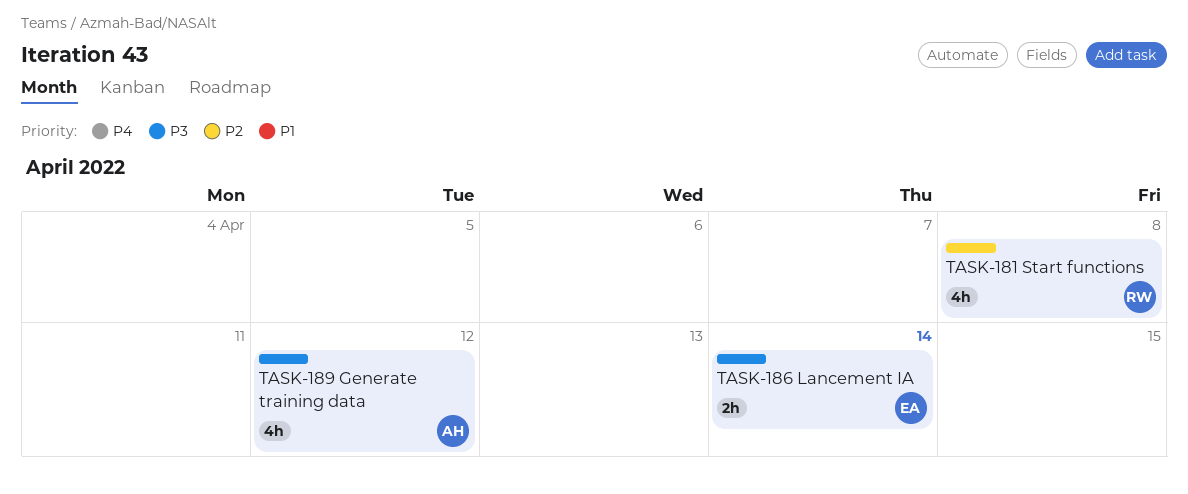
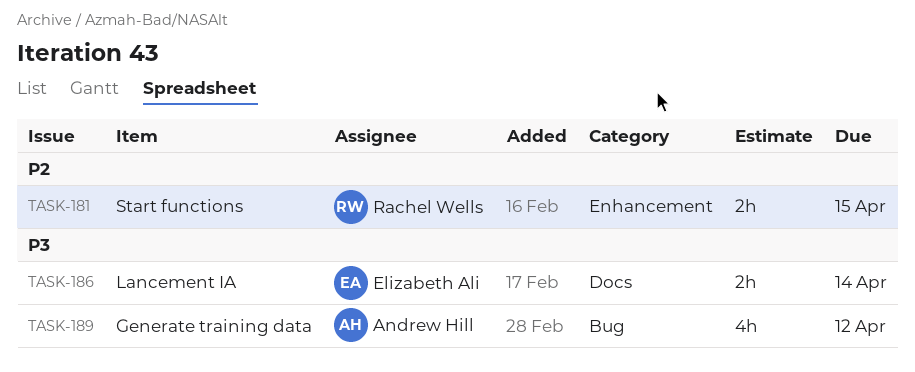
TASK-181, estimate: 4h -> 2h
TASK-181, due: Apr 8 -> Apr 15

